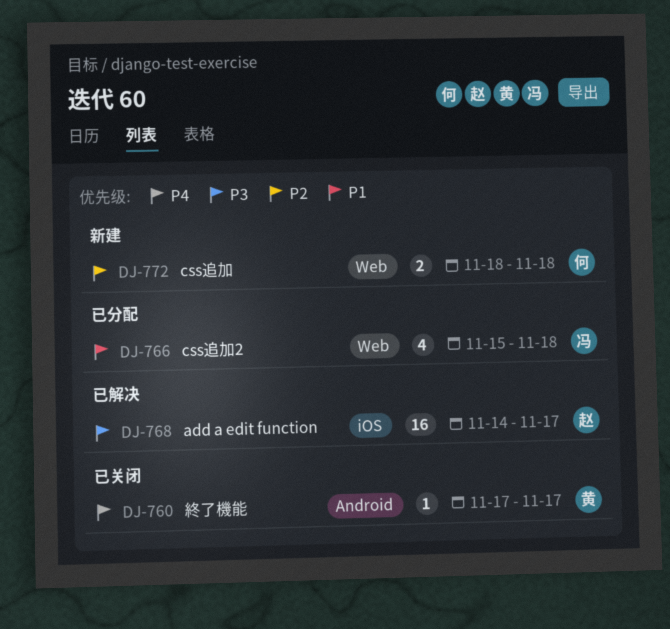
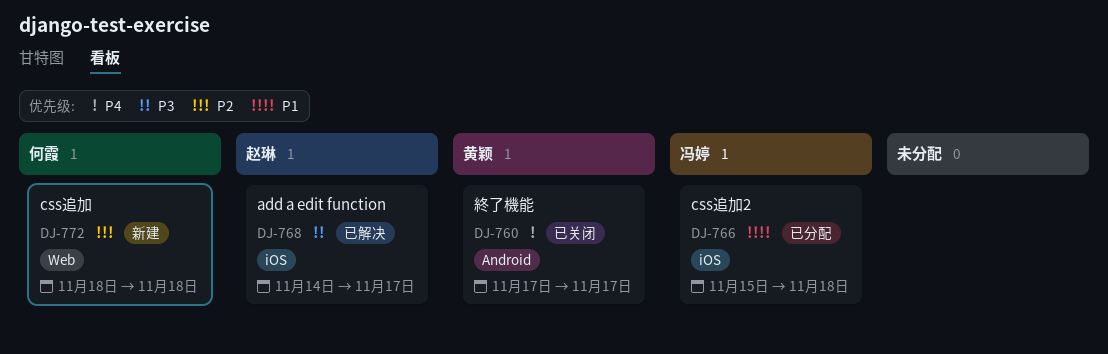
DJ-766, label: Web -> iOS

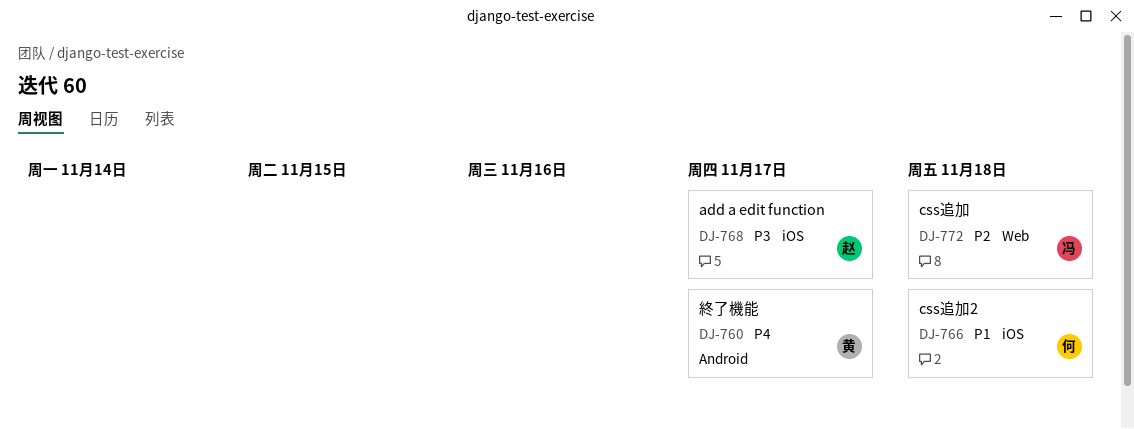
DJ-766, owner: 冯婷 -> 何霞
DJ-772, owner: 何霞 -> 冯婷

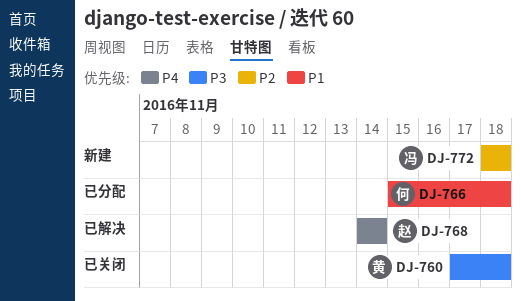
DJ-760, priority: P4 -> P3
DJ-760, due: Nov 17 -> Nov 18
DJ-768, priority: P3 -> P4
DJ-768, due: Nov 17 -> Nov 14

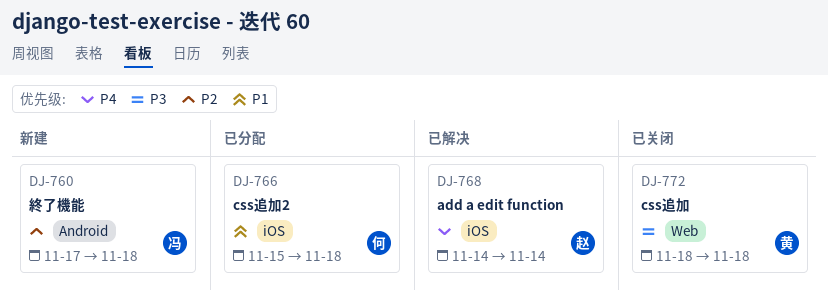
DJ-760, status: 已关闭 -> 新建
DJ-760, owner: 黄 -> 冯
DJ-760, priority: P3 -> P2
DJ-772, status: 新建 -> 已关闭
DJ-772, owner: 冯 -> 黄
DJ-772, priority: P2 -> P3

